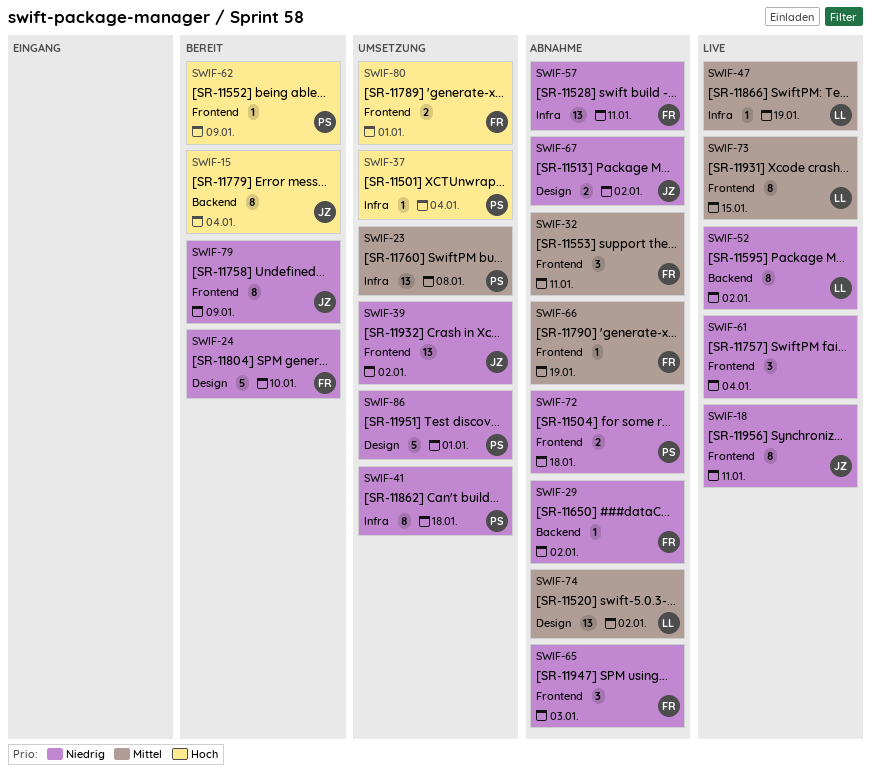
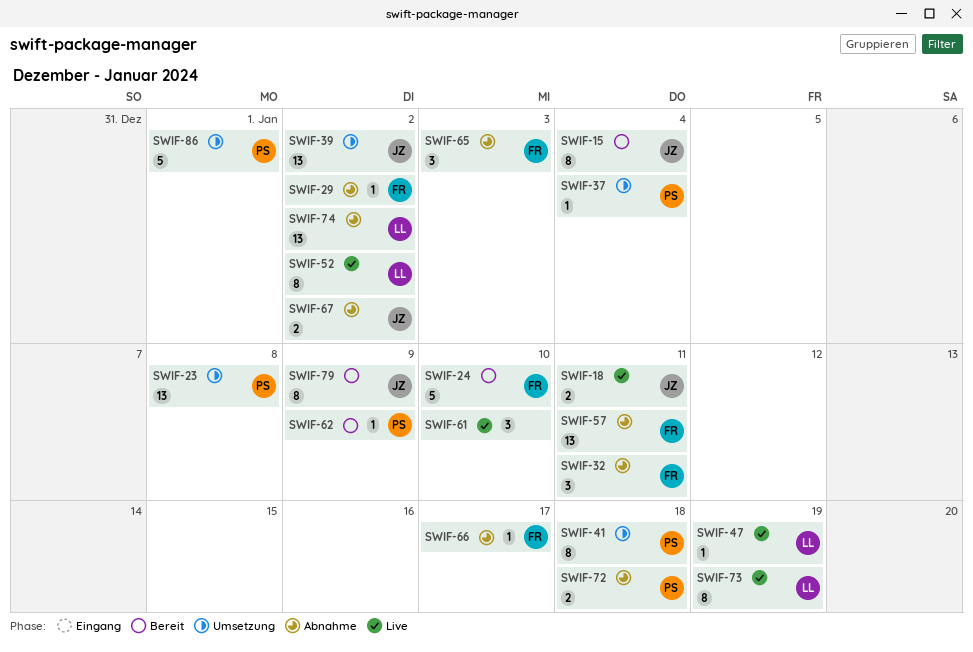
SWIF-18, estimate: 8 -> 2
SWIF-61, due: Jan 4 -> Jan 10
SWIF-66, due: Jan 19 -> Jan 17
SWIF-73, due: Jan 15 -> Jan 19
SWIF-80: present -> none

